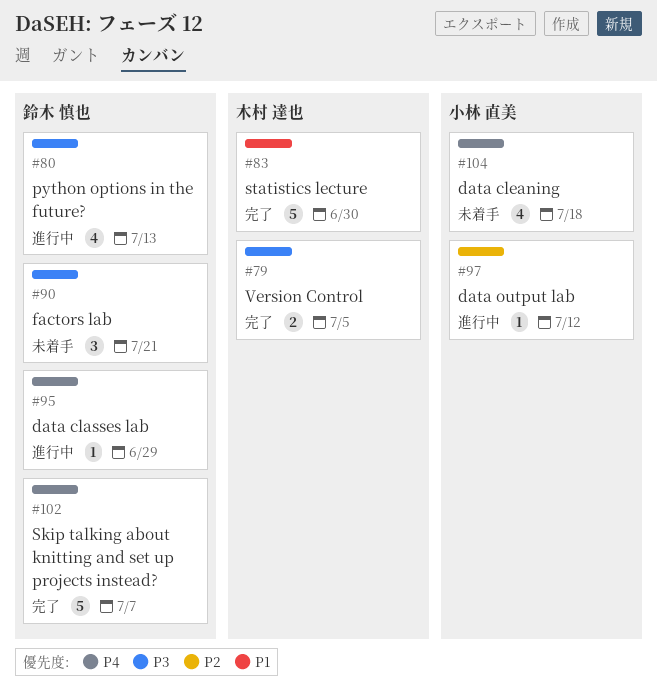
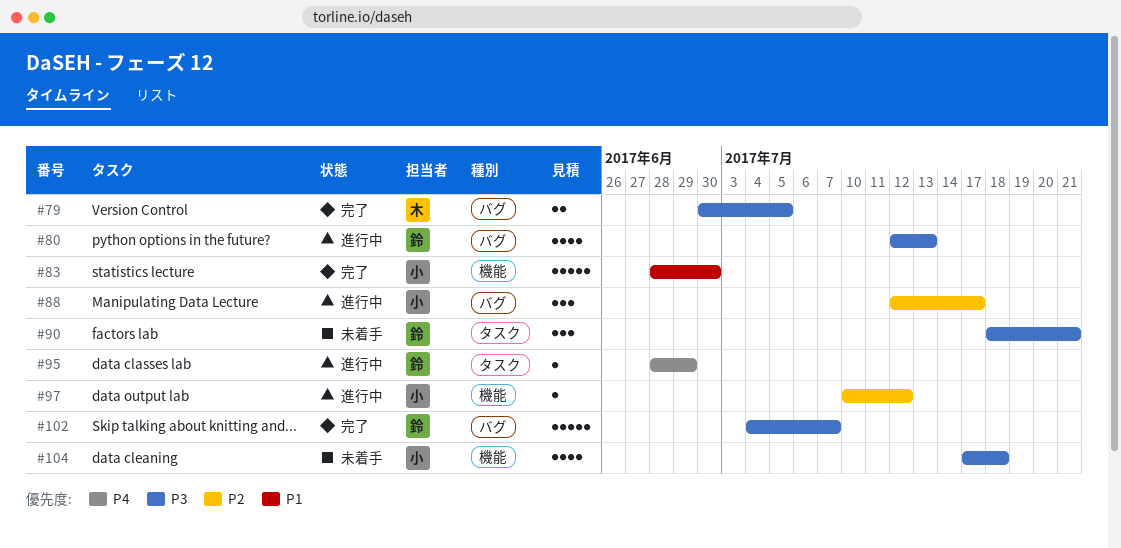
#83, owner: 木村 達也 -> 小林 直美
#88: none -> present
#102, priority: P4 -> P3
#104, priority: P4 -> P3

